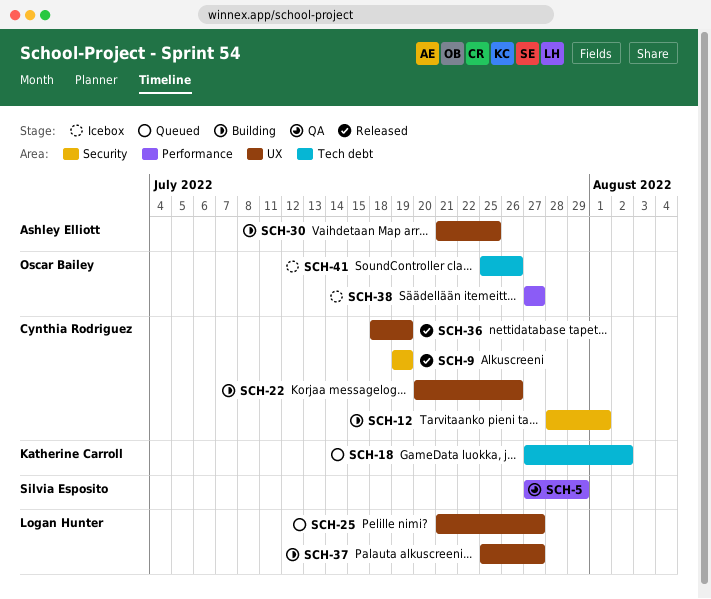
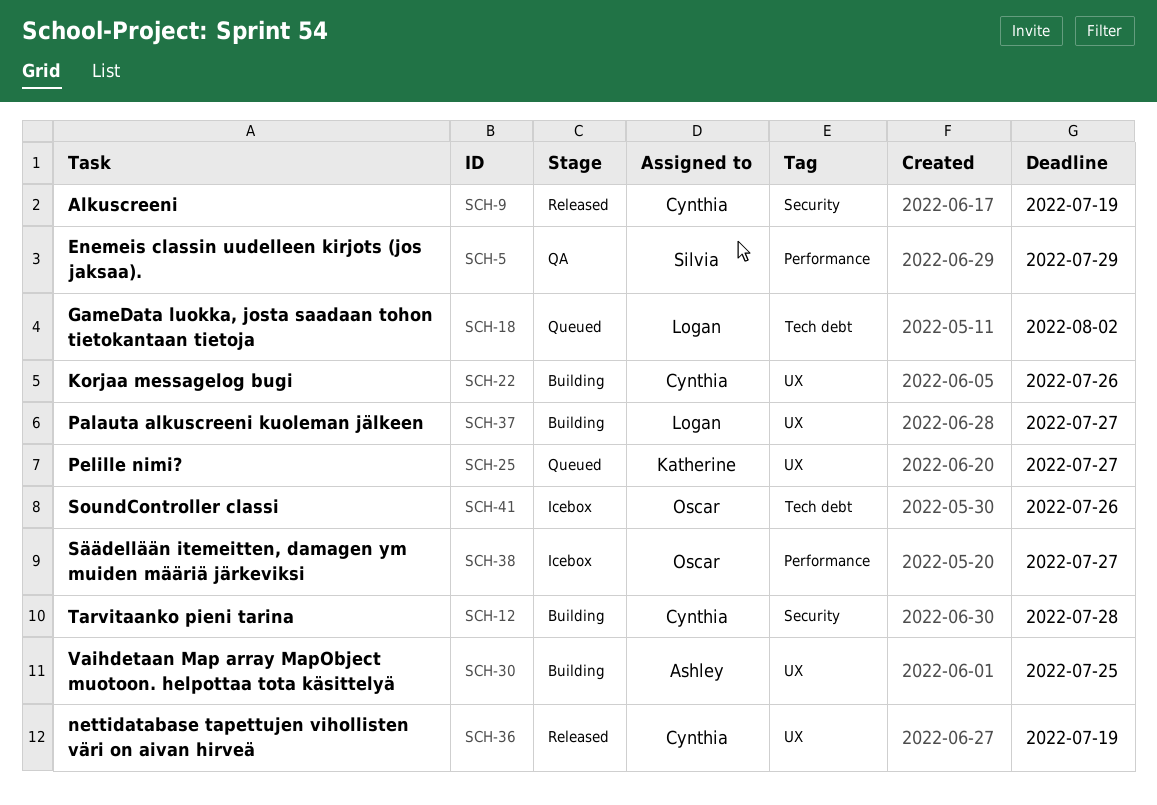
SCH-12, due: Aug 1 -> Jul 28
SCH-18, owner: Katherine Carroll -> Logan Hunter
SCH-25, owner: Logan Hunter -> Katherine Carroll

